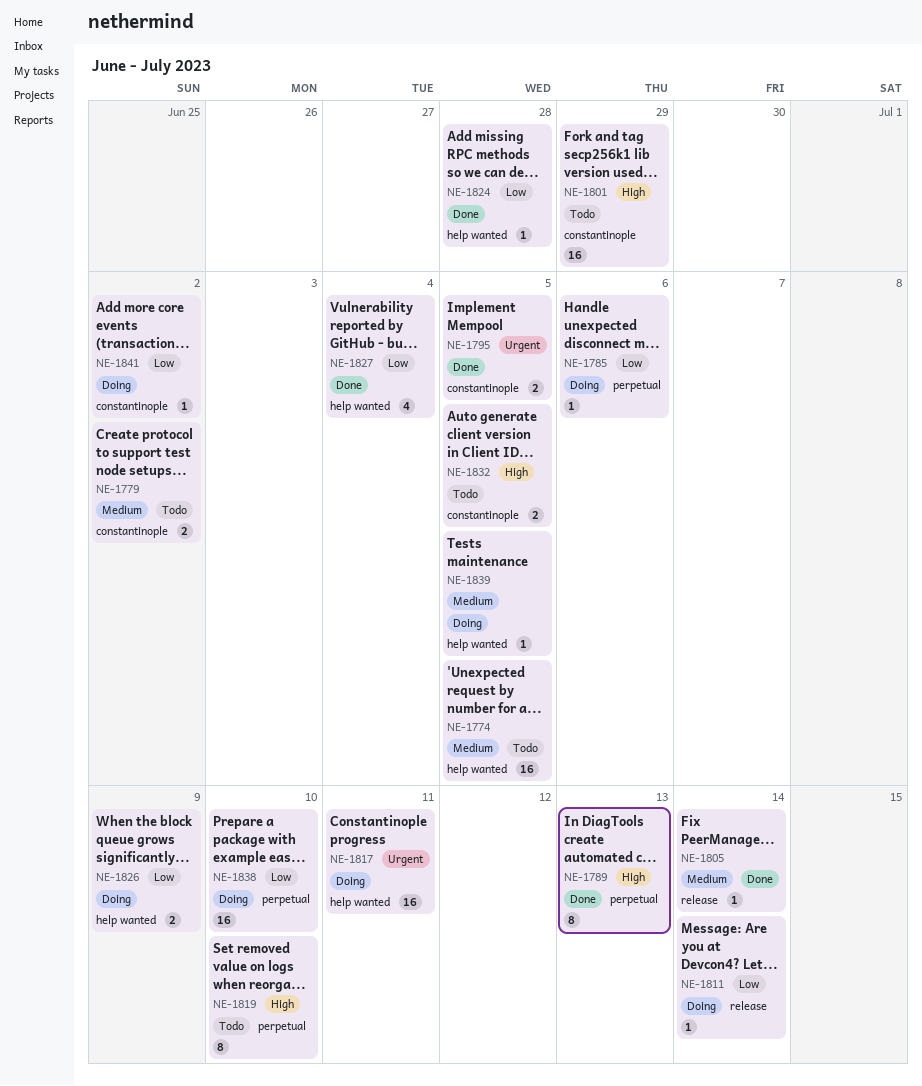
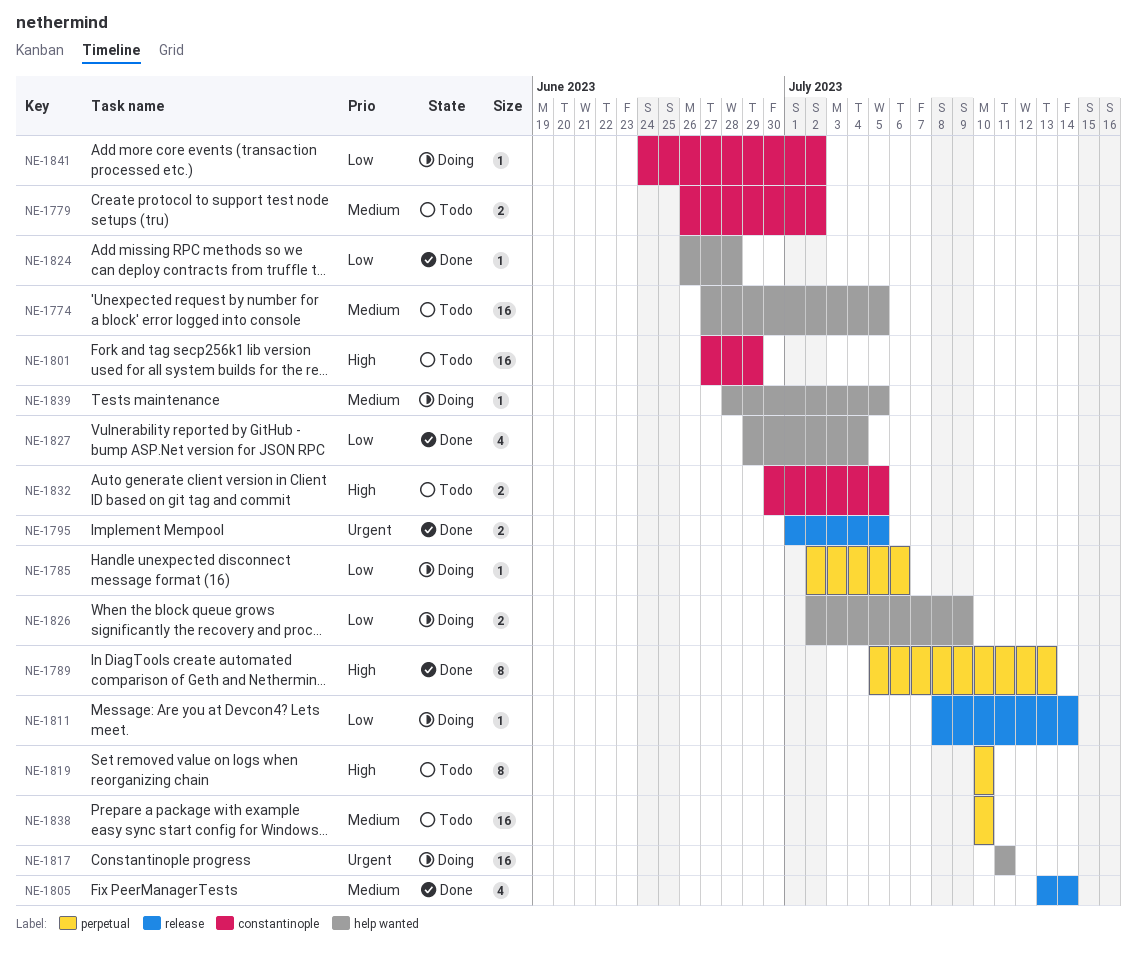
NE-1795, label: constantinople -> release
NE-1805, estimate: 1 -> 4
NE-1838, status: Doing -> Todo
NE-1838, priority: Low -> Medium

